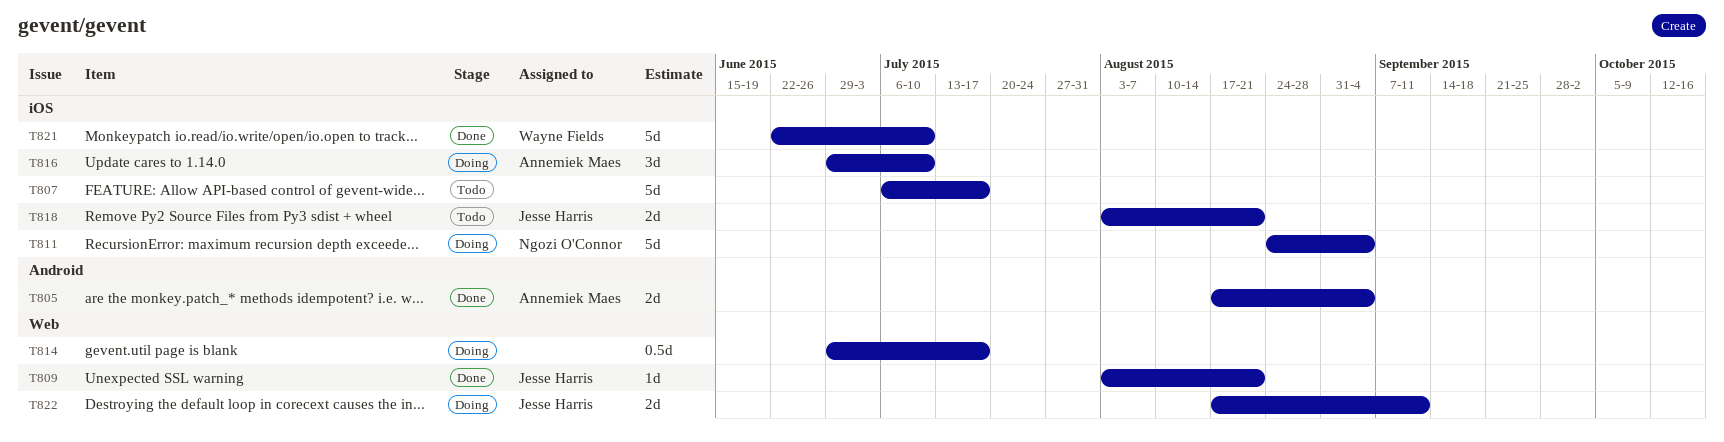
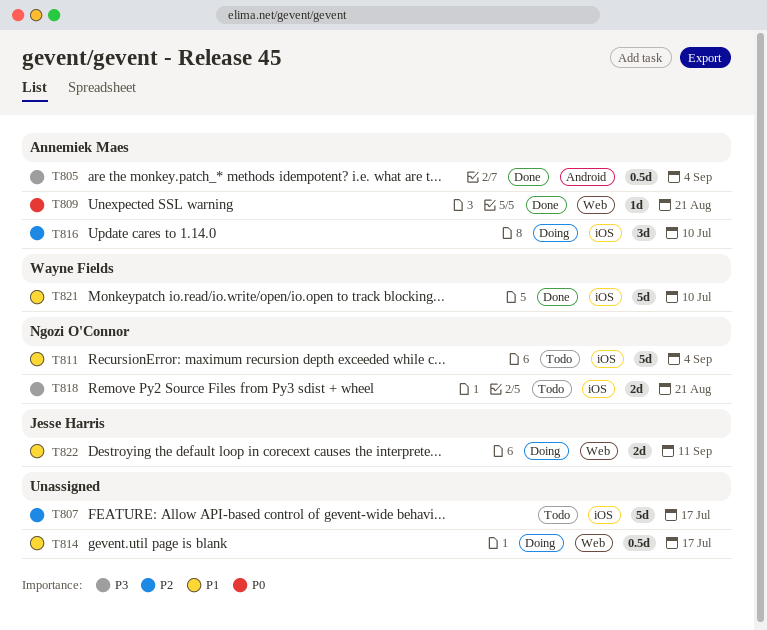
T805, estimate: 2d -> 0.5d
T809, owner: Jesse Harris -> Annemiek Maes
T811, status: Doing -> Todo
T818, owner: Jesse Harris -> Ngozi O'Connor

